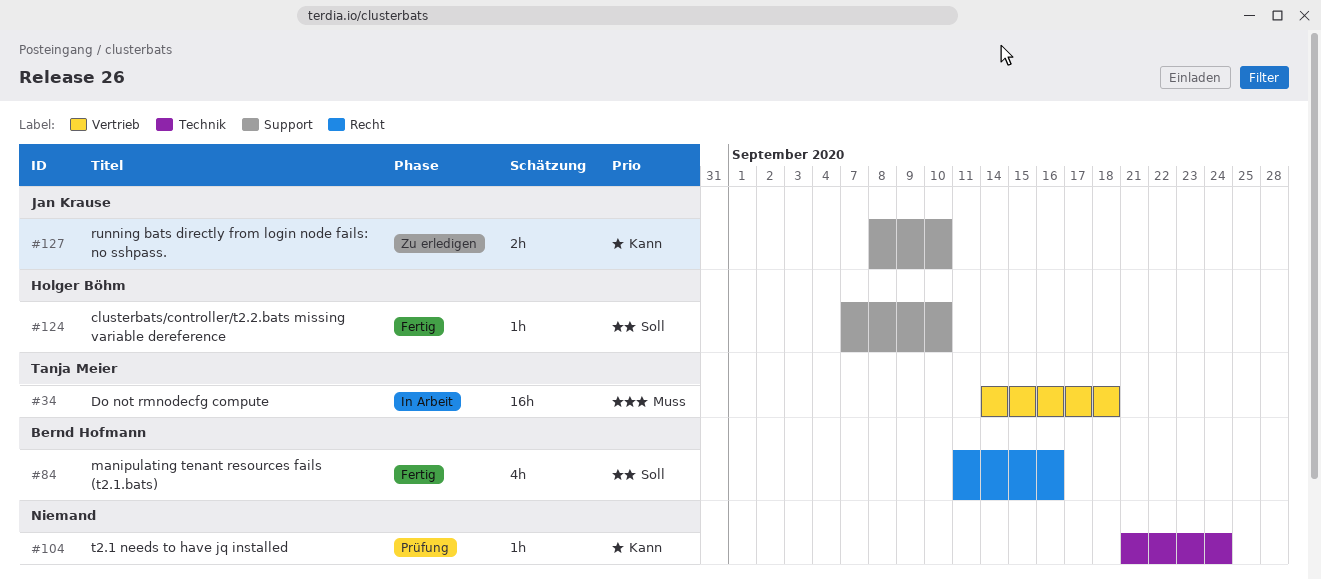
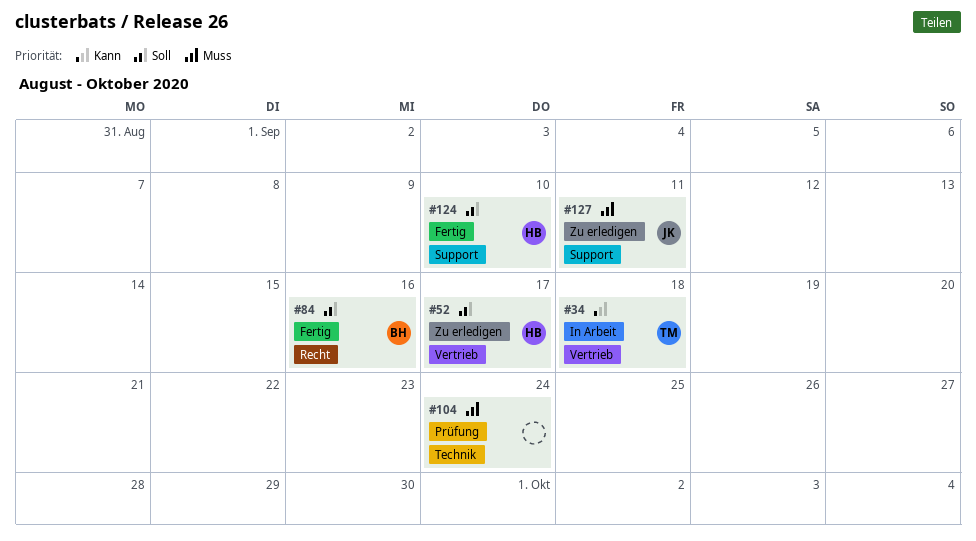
#34, priority: Muss -> Kann
#52: none -> present
#104, priority: Kann -> Muss
#127, priority: Kann -> Muss
#127, due: Sep 10 -> Sep 11

